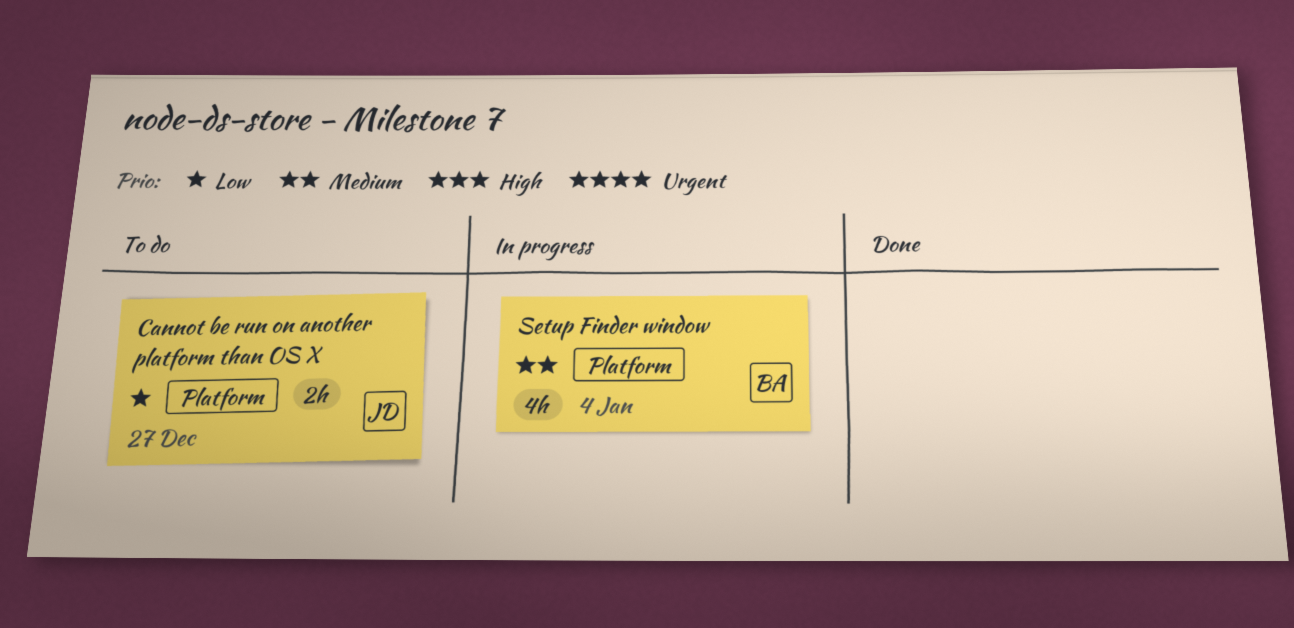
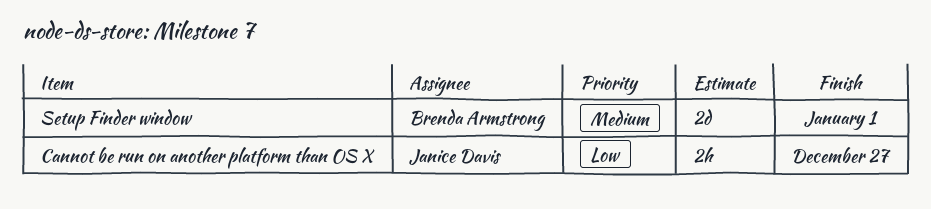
Setup Finder window, estimate: 4h -> 2d
Setup Finder window, due: Jan 4 -> Jan 1

